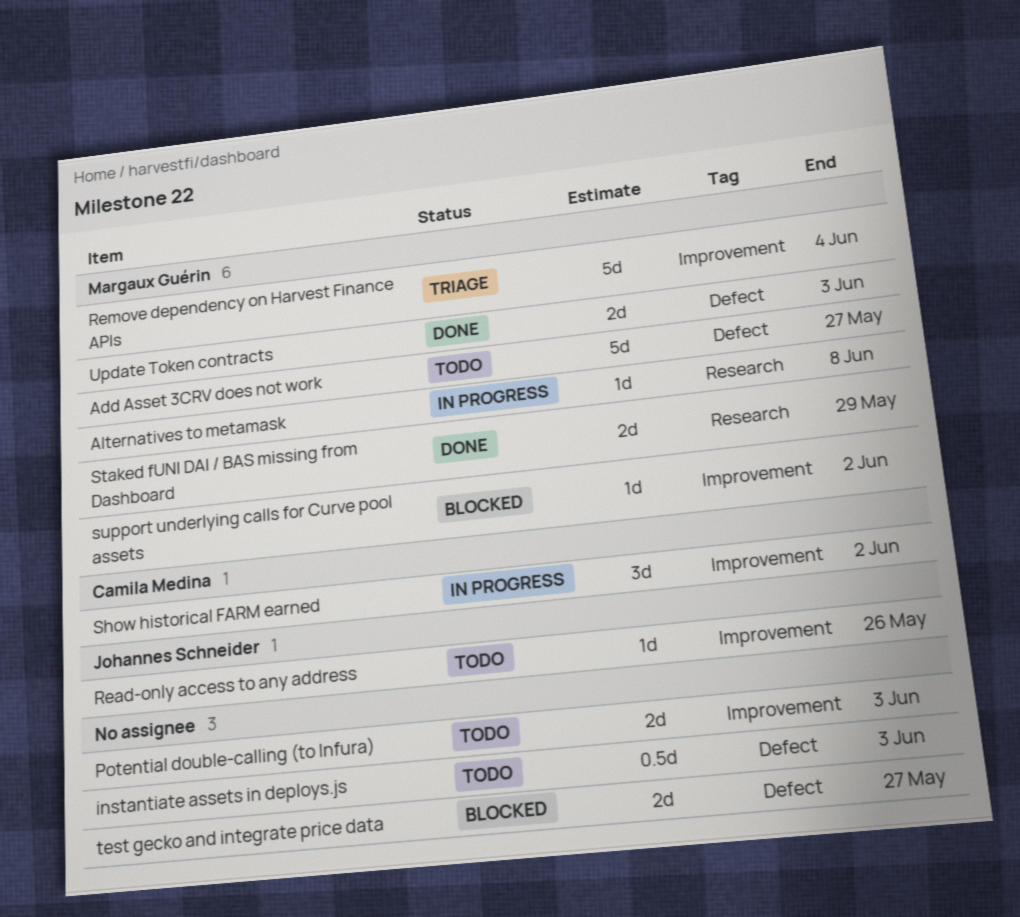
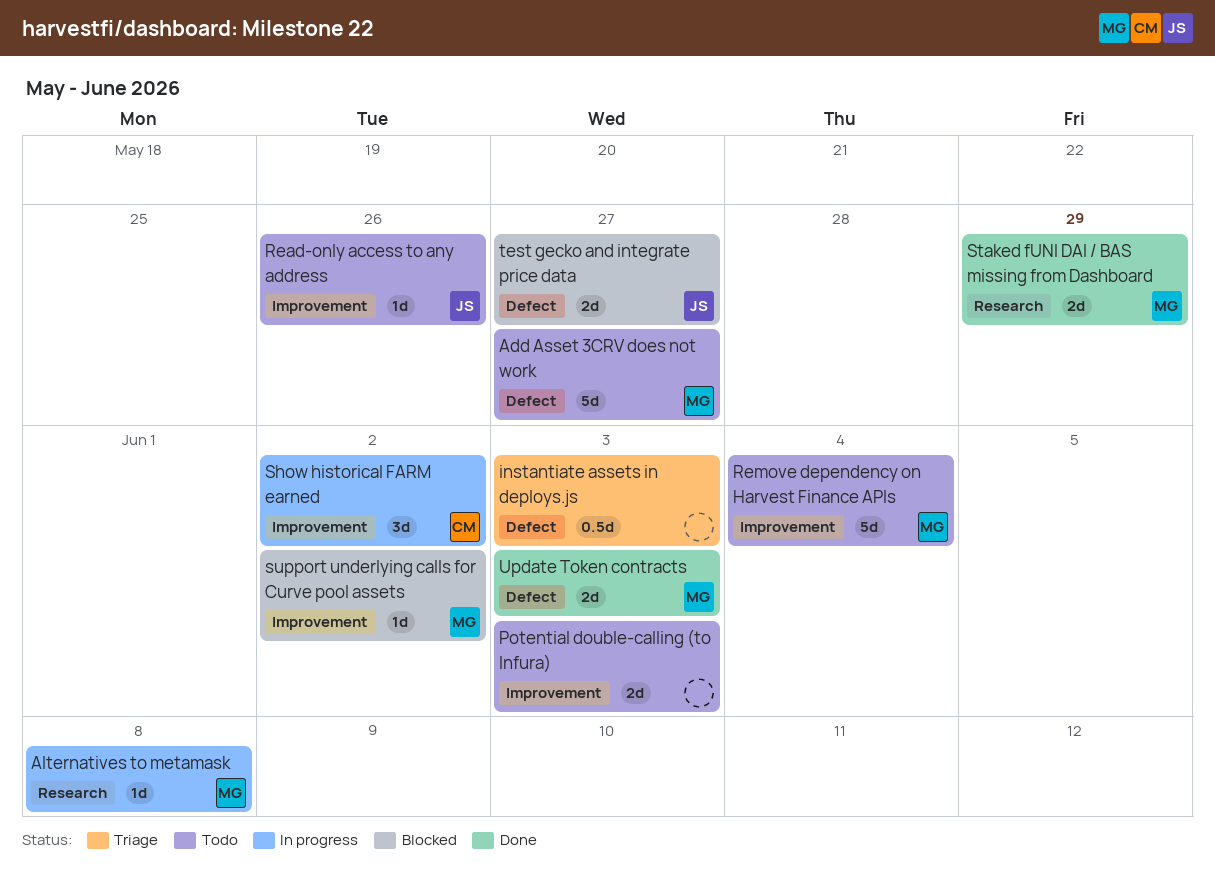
instantiate assets in deploys.js, status: Todo -> Triage
Remove dependency on Harvest Finance APIs, status: Triage -> Todo
test gecko and integrate price data, owner: none -> Johannes Schneider

